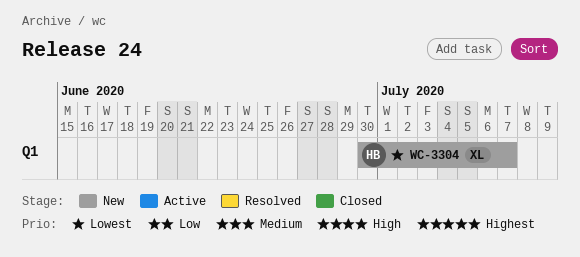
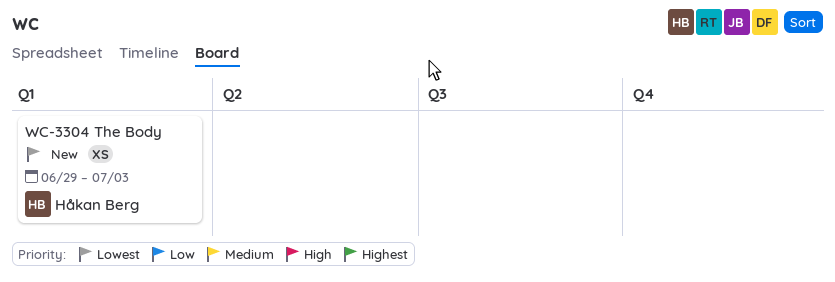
WC-3304, estimate: XL -> XS
WC-3304, start: Jun 30 -> Jun 29
WC-3304, due: Jul 7 -> Jul 3

